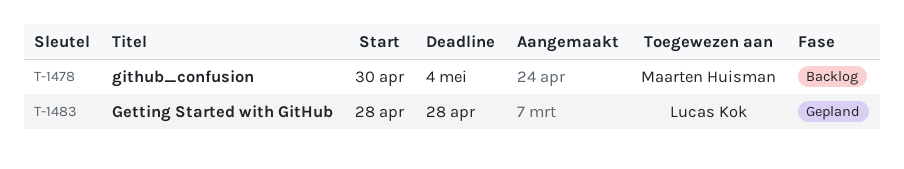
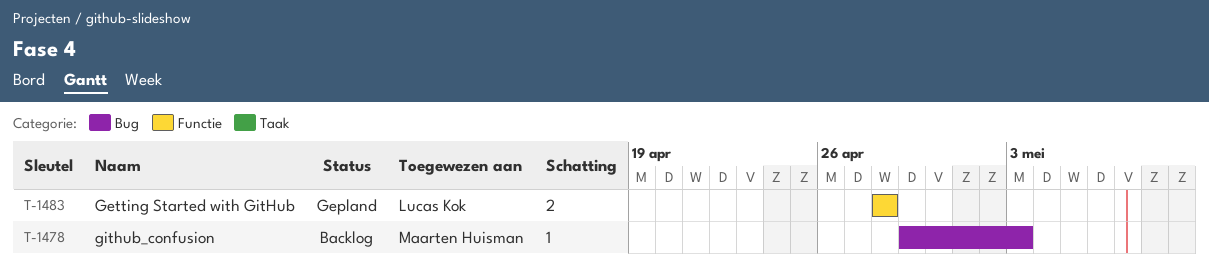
T-1478, start: Apr 30 -> Apr 29
T-1478, due: May 4 -> May 3

